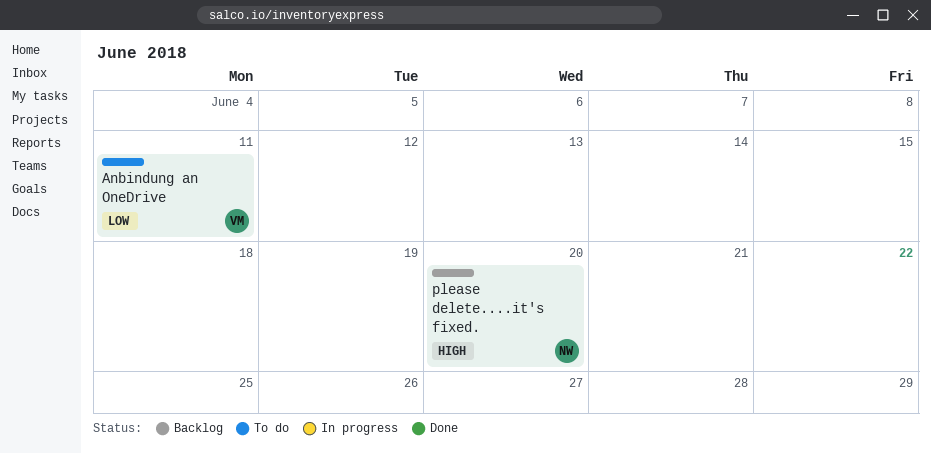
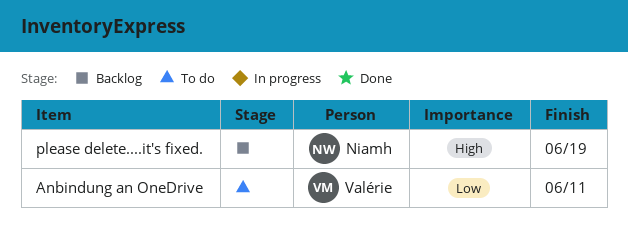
please delete....it's fixed., due: Jun 20 -> Jun 19

